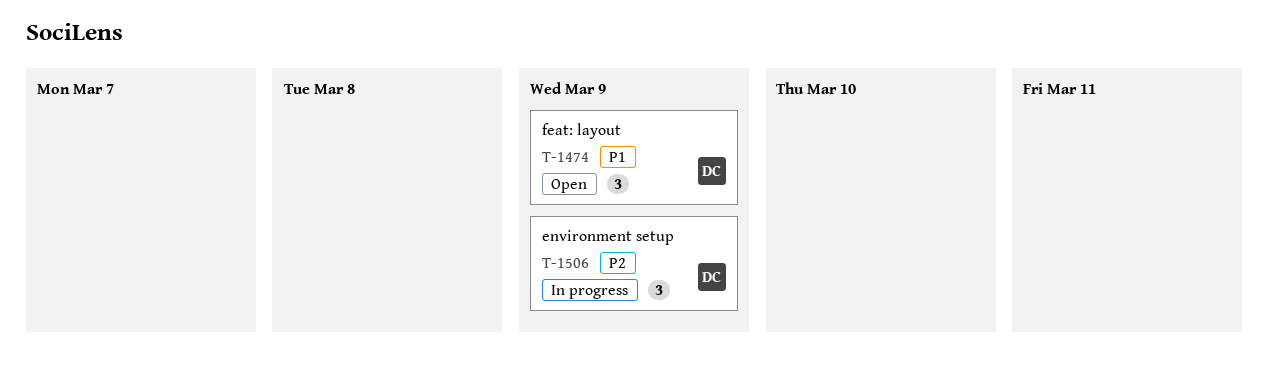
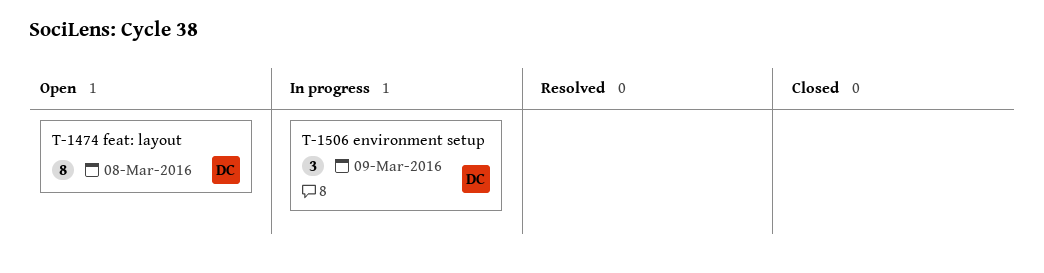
T-1474, estimate: 3 -> 8
T-1474, due: Mar 9 -> Mar 8

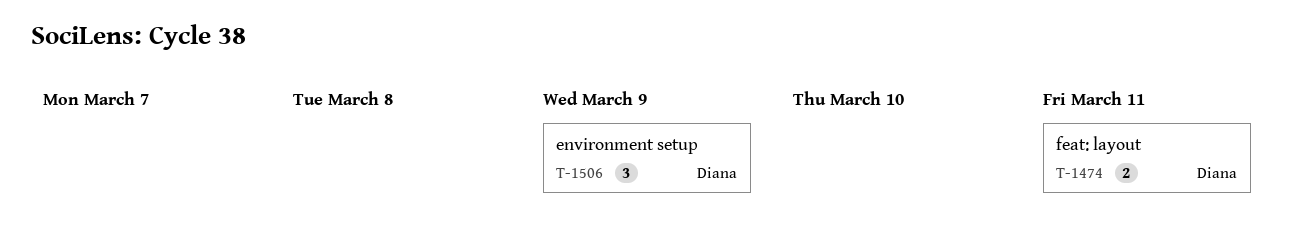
T-1474, estimate: 8 -> 2
T-1474, due: Mar 8 -> Mar 11

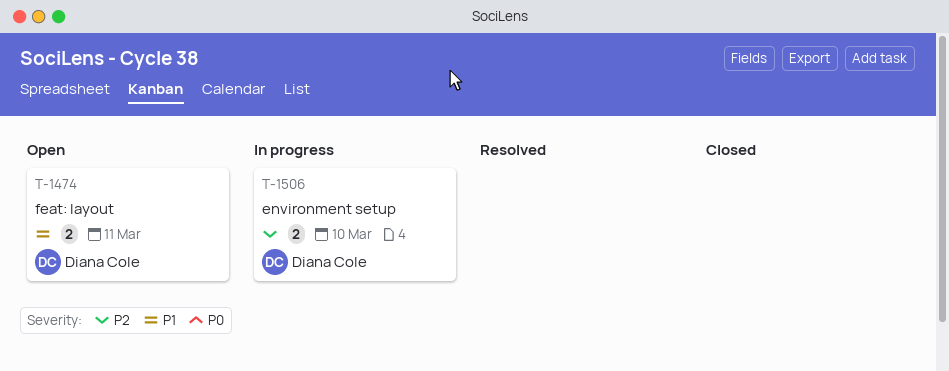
T-1506, estimate: 3 -> 2
T-1506, due: Mar 9 -> Mar 10

